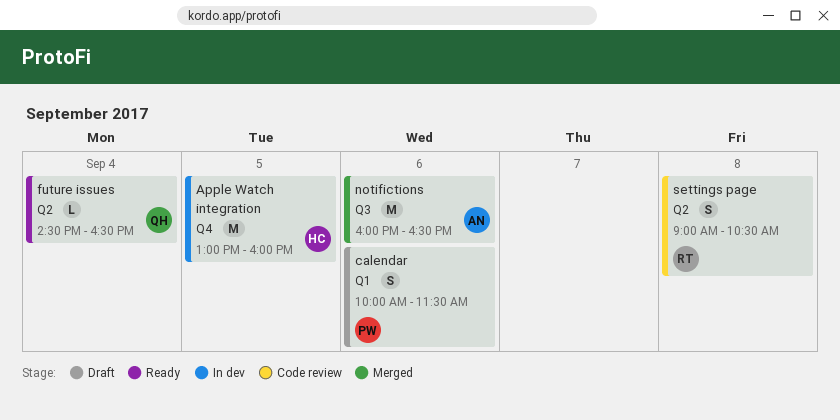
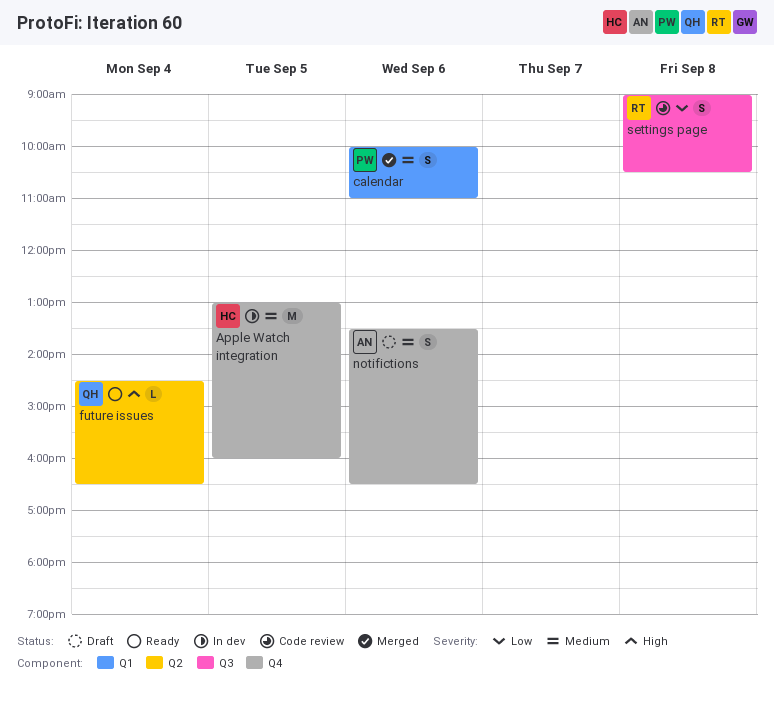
calendar, status: Draft -> Merged
calendar, ends: 11:30 -> 11:00
notifictions, status: Merged -> Draft
notifictions, label: Q3 -> Q4
notifictions, estimate: M -> S
notifictions, begins: 16:00 -> 13:30
settings page, label: Q2 -> Q3

